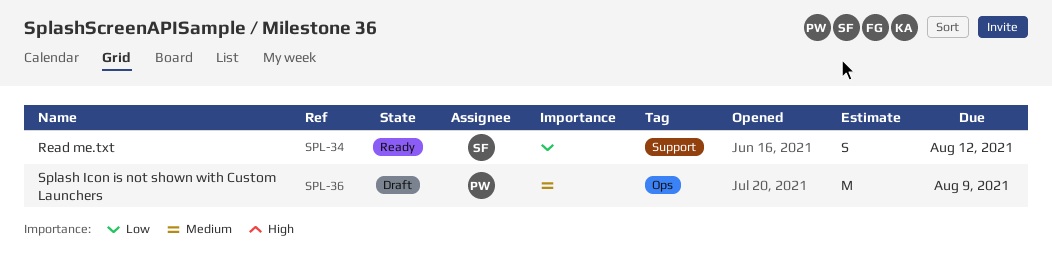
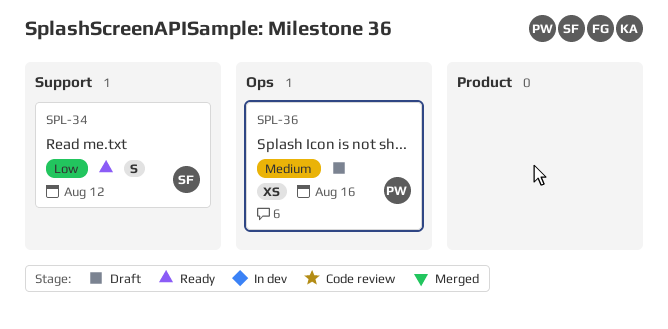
SPL-36, estimate: M -> XS
SPL-36, due: Aug 9 -> Aug 16

